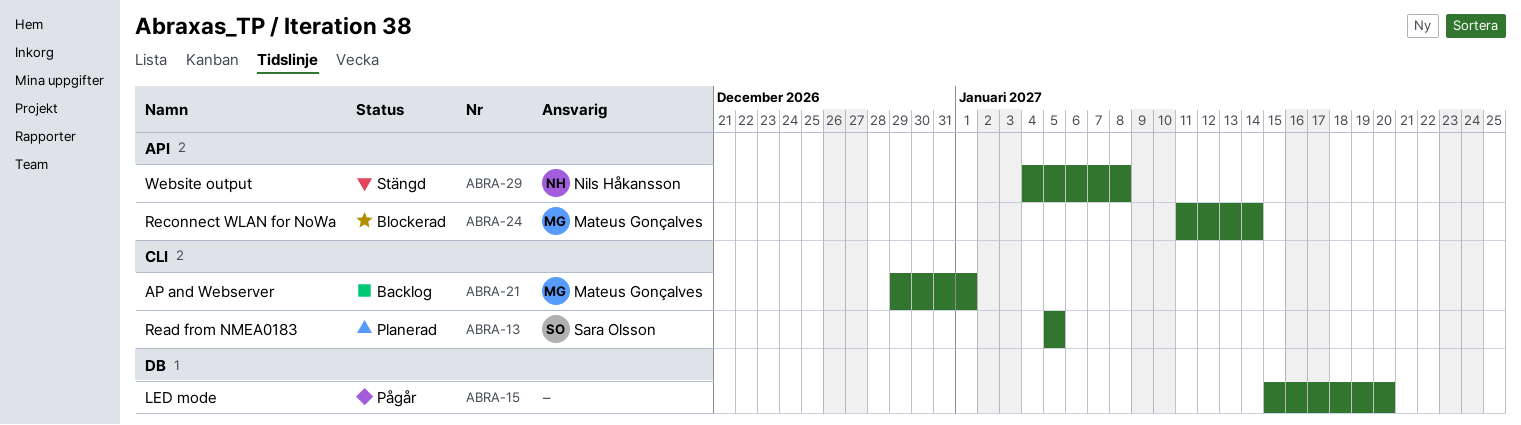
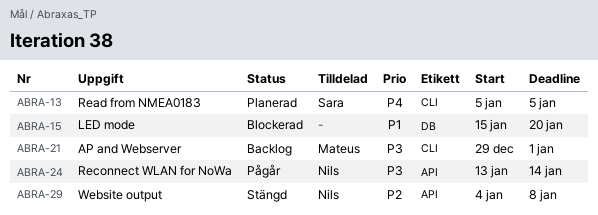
ABRA-15, status: Pågår -> Blockerad
ABRA-24, status: Blockerad -> Pågår
ABRA-24, owner: Mateus Gonçalves -> Nils Håkansson
ABRA-24, start: Jan 11 -> Jan 13

